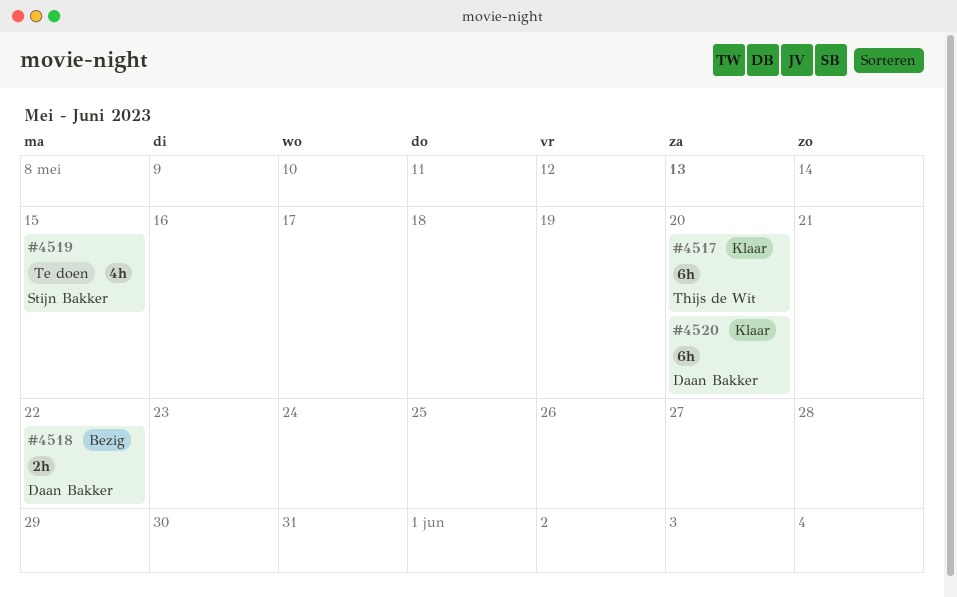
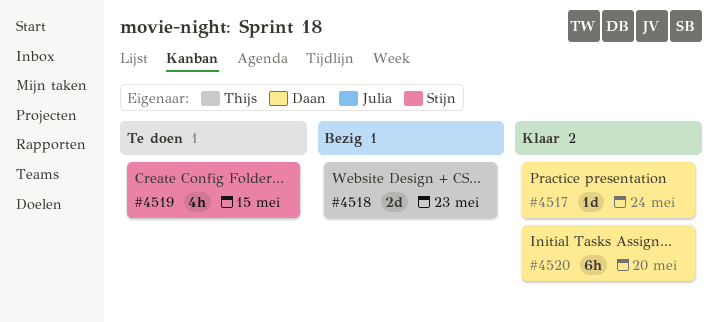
#4517, owner: Thijs de Wit -> Daan Bakker
#4517, estimate: 6h -> 1d
#4517, due: May 20 -> May 24
#4518, owner: Daan Bakker -> Thijs de Wit
#4518, estimate: 2h -> 2d
#4518, due: May 22 -> May 23

